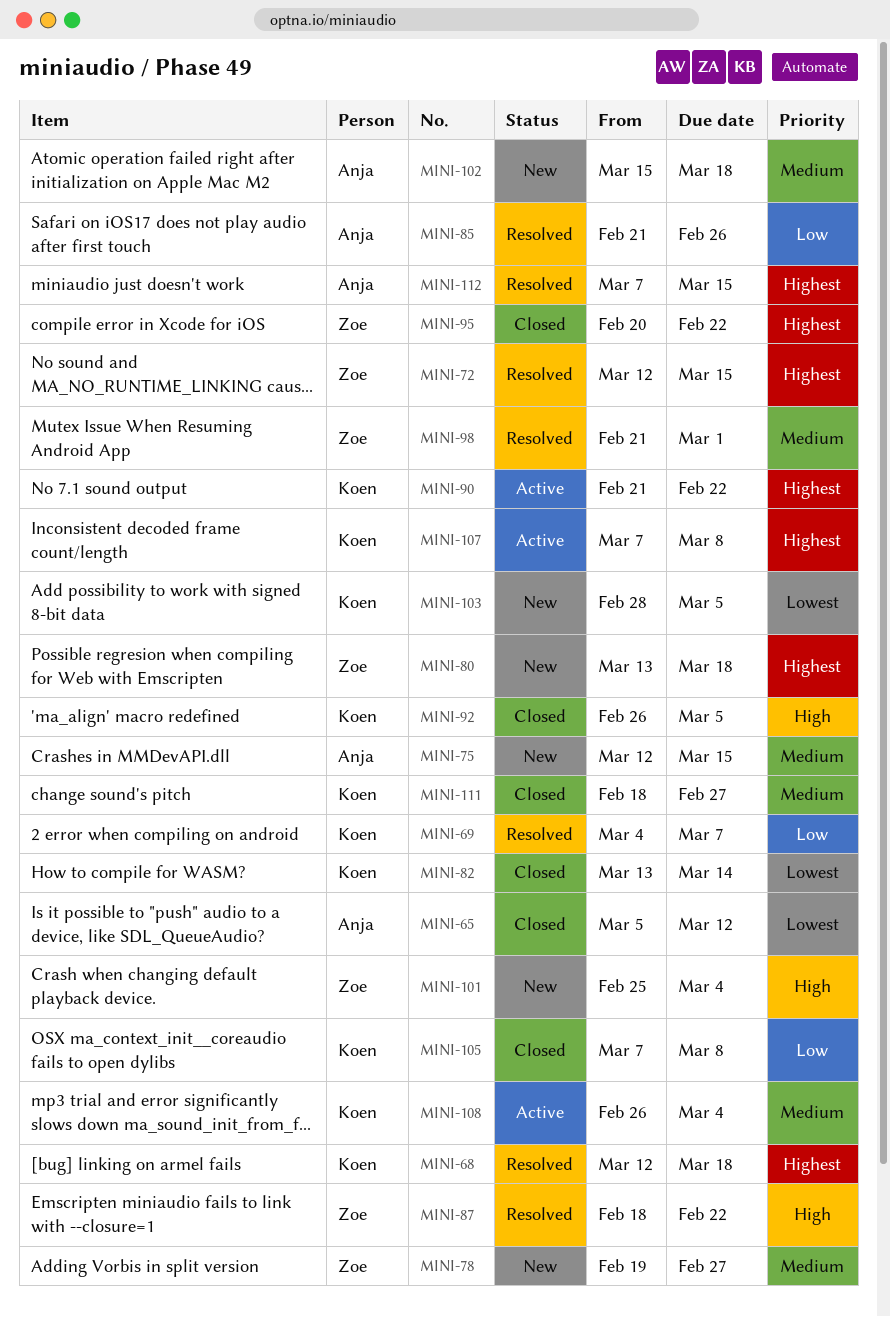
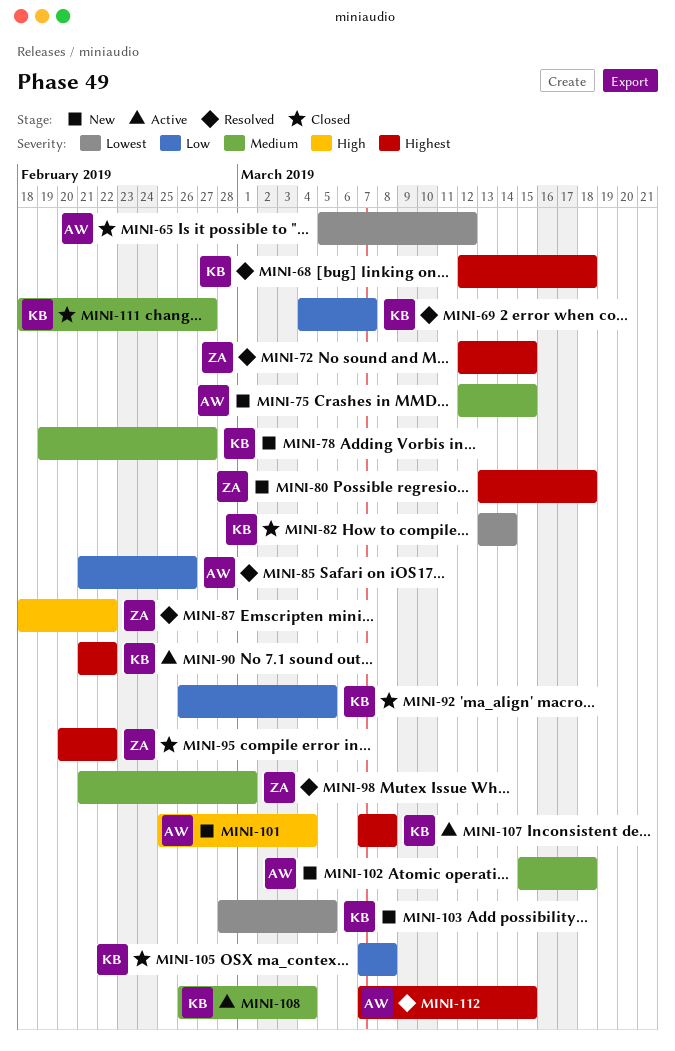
MINI-78, owner: Zoe -> Koen
MINI-92, priority: High -> Low
MINI-101, owner: Zoe -> Anja

